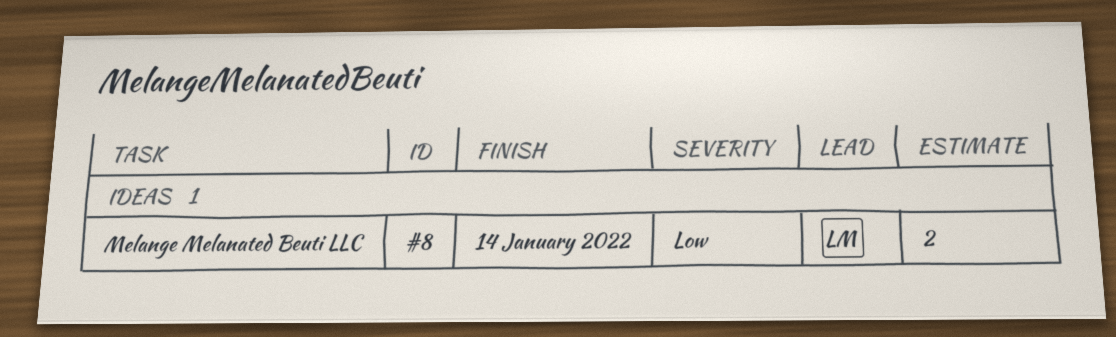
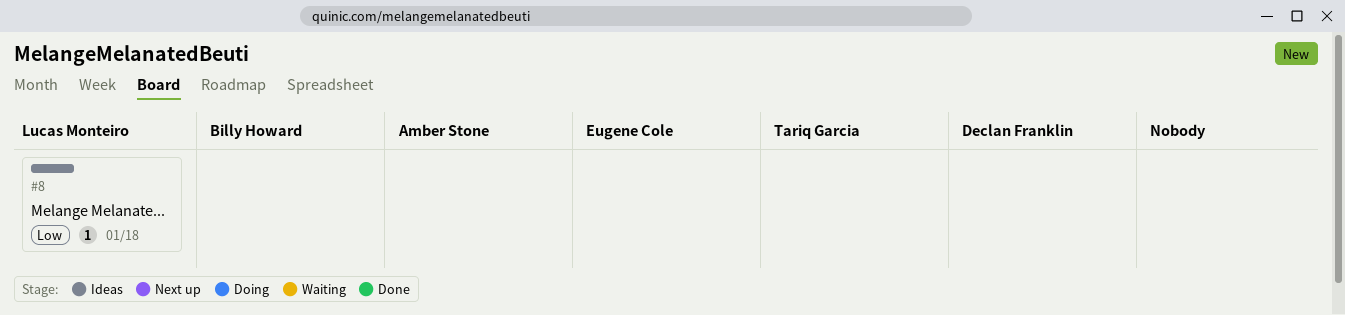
#8, estimate: 2 -> 1
#8, due: Jan 14 -> Jan 18

